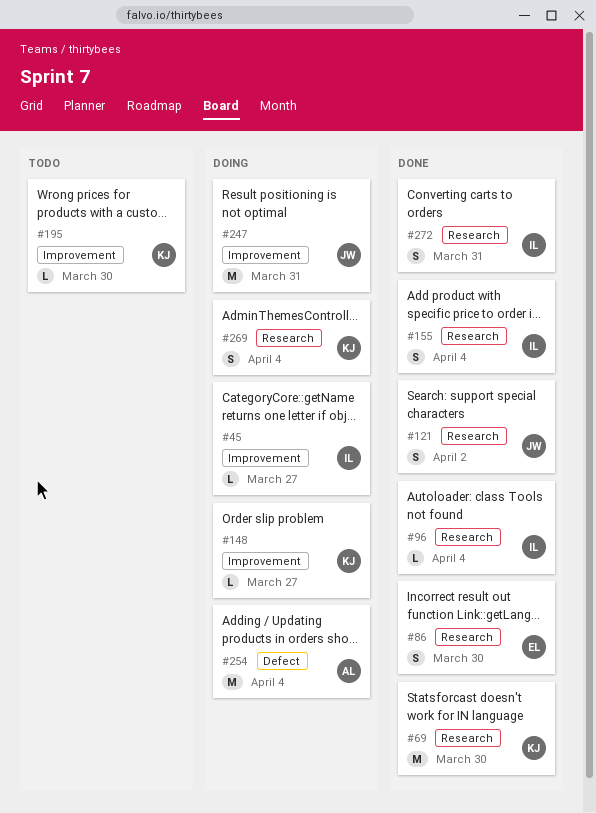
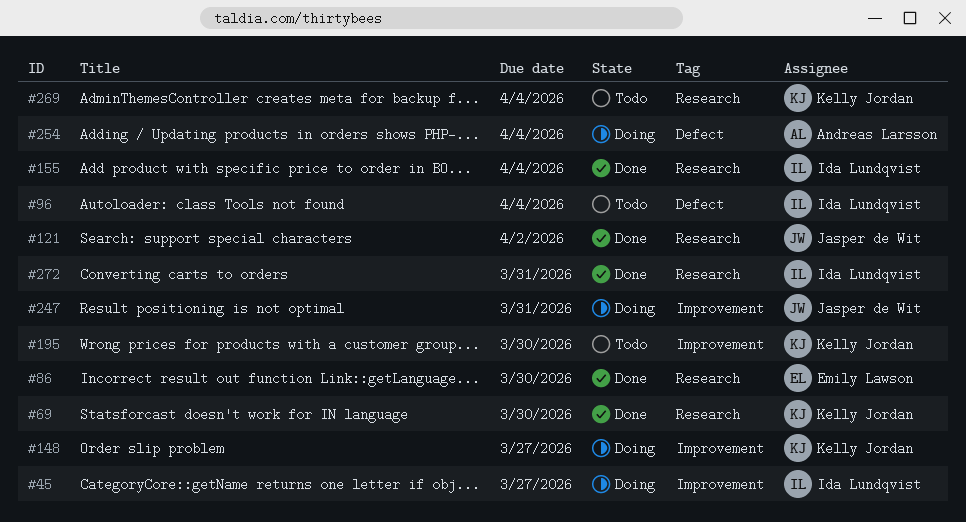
#96, status: Done -> Todo
#96, label: Research -> Defect
#269, status: Doing -> Todo

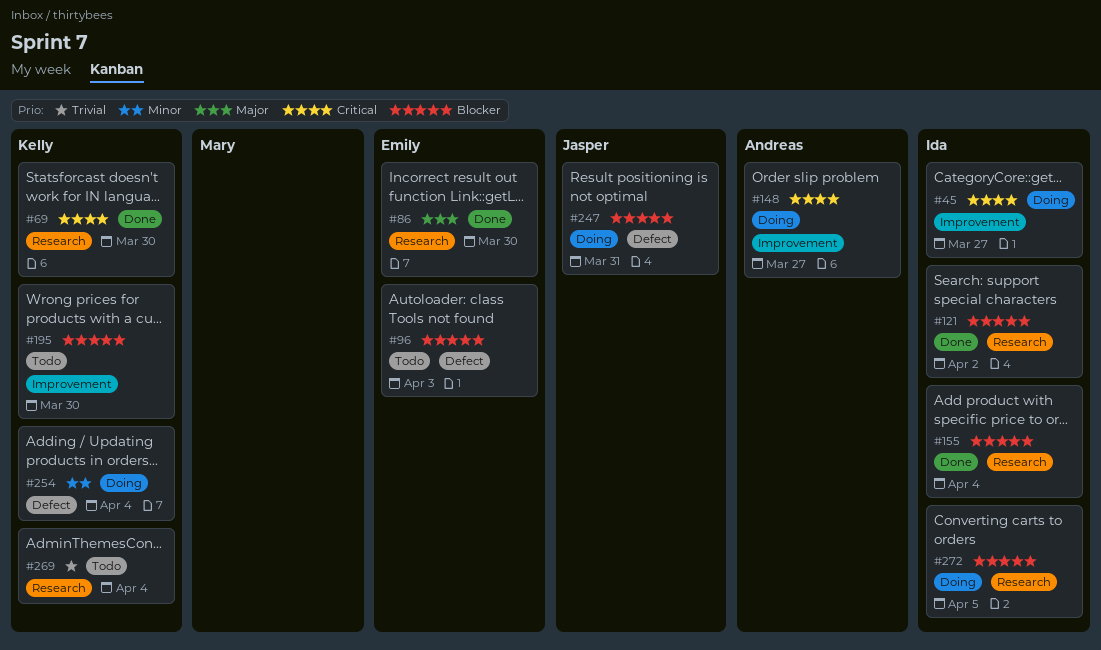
#96, owner: Ida Lundqvist -> Emily Lawson
#96, due: Apr 4 -> Apr 3
#121, owner: Jasper de Wit -> Ida Lundqvist
#148, owner: Kelly Jordan -> Andreas Larsson
#247, label: Improvement -> Defect
#254, owner: Andreas Larsson -> Kelly Jordan
#272, status: Done -> Doing
#272, due: Mar 31 -> Apr 5

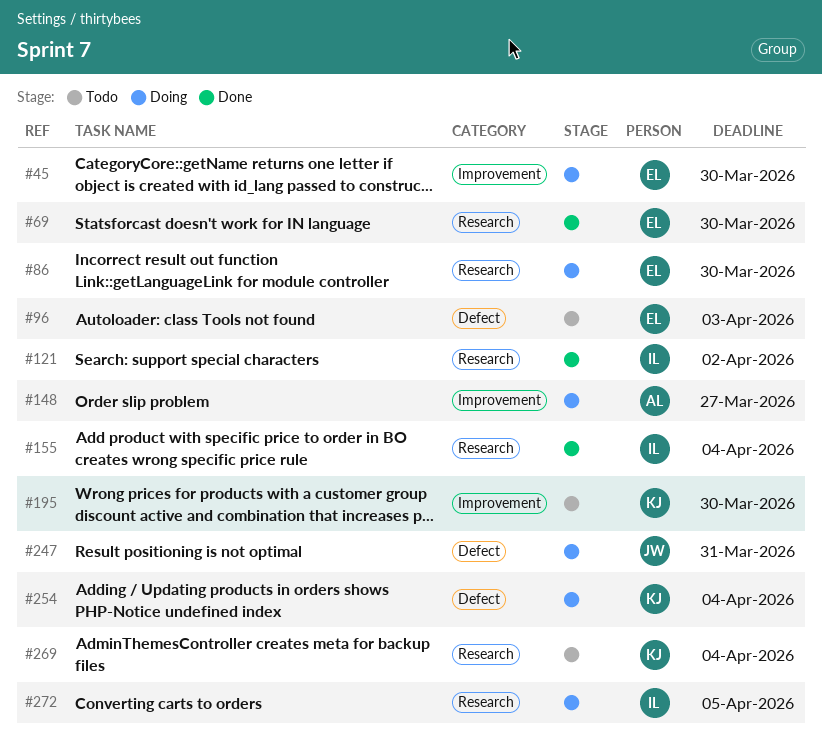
#45, owner: Ida -> Emily
#45, due: Mar 27 -> Mar 30
#69, owner: Kelly -> Emily
#86, status: Done -> Doing

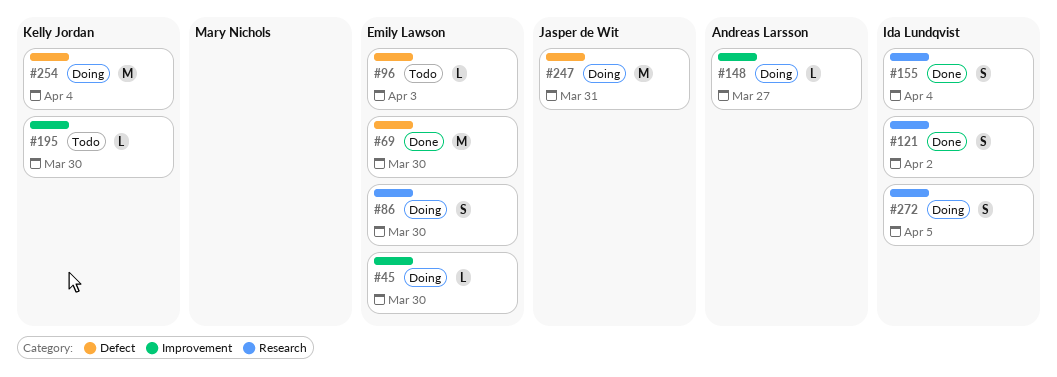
#69, label: Research -> Defect
#269: present -> none

